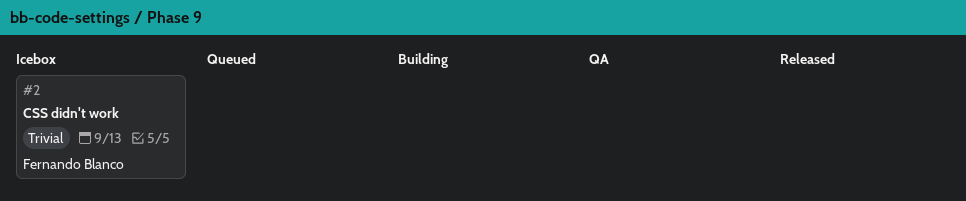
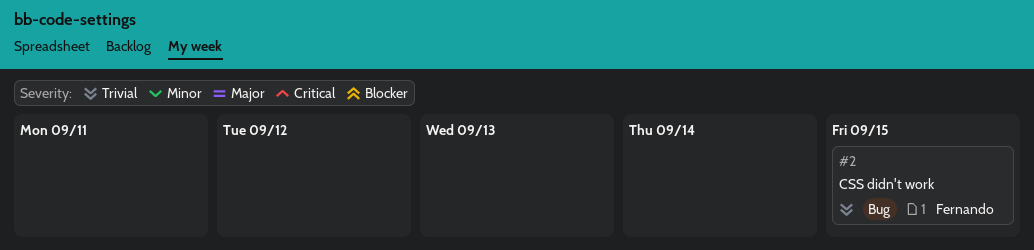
#2, due: Sep 13 -> Sep 15

